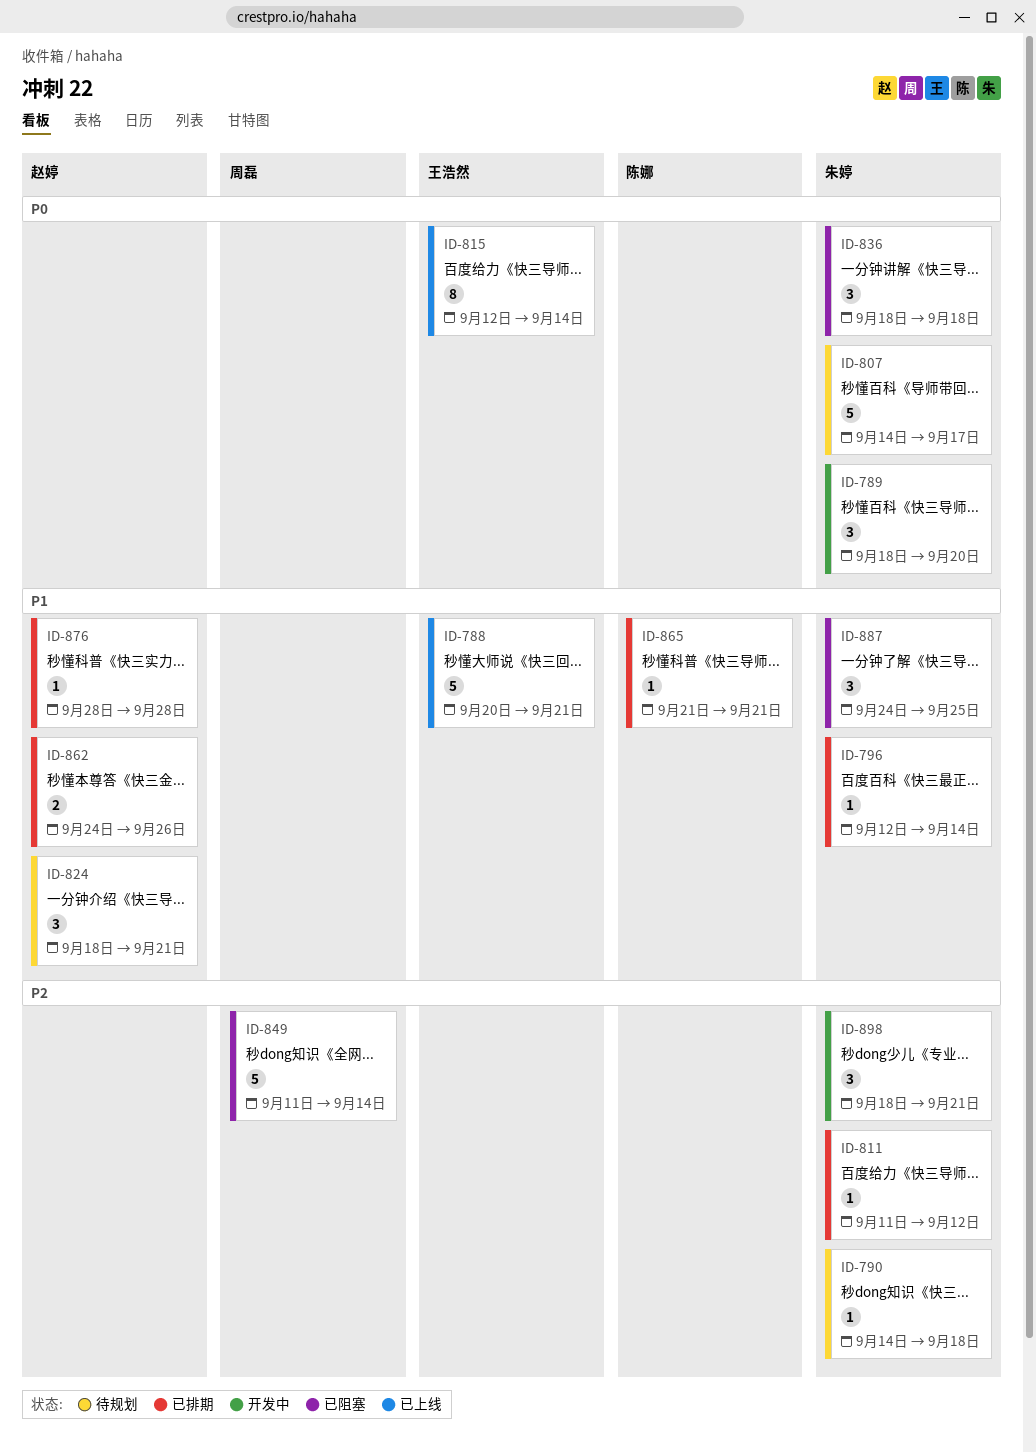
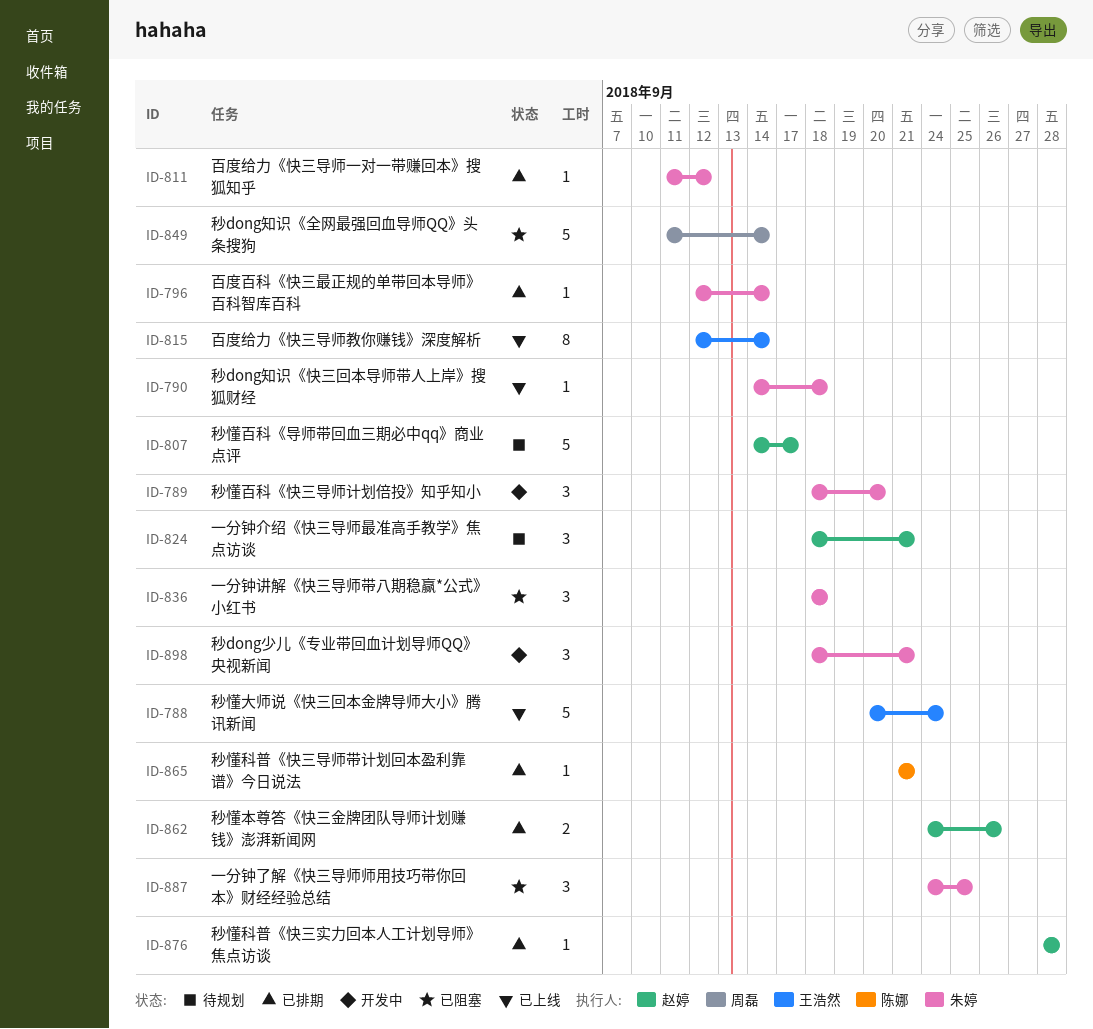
ID-788, due: Sep 21 -> Sep 24
ID-790, status: 待规划 -> 已上线
ID-807, owner: 朱婷 -> 赵婷

